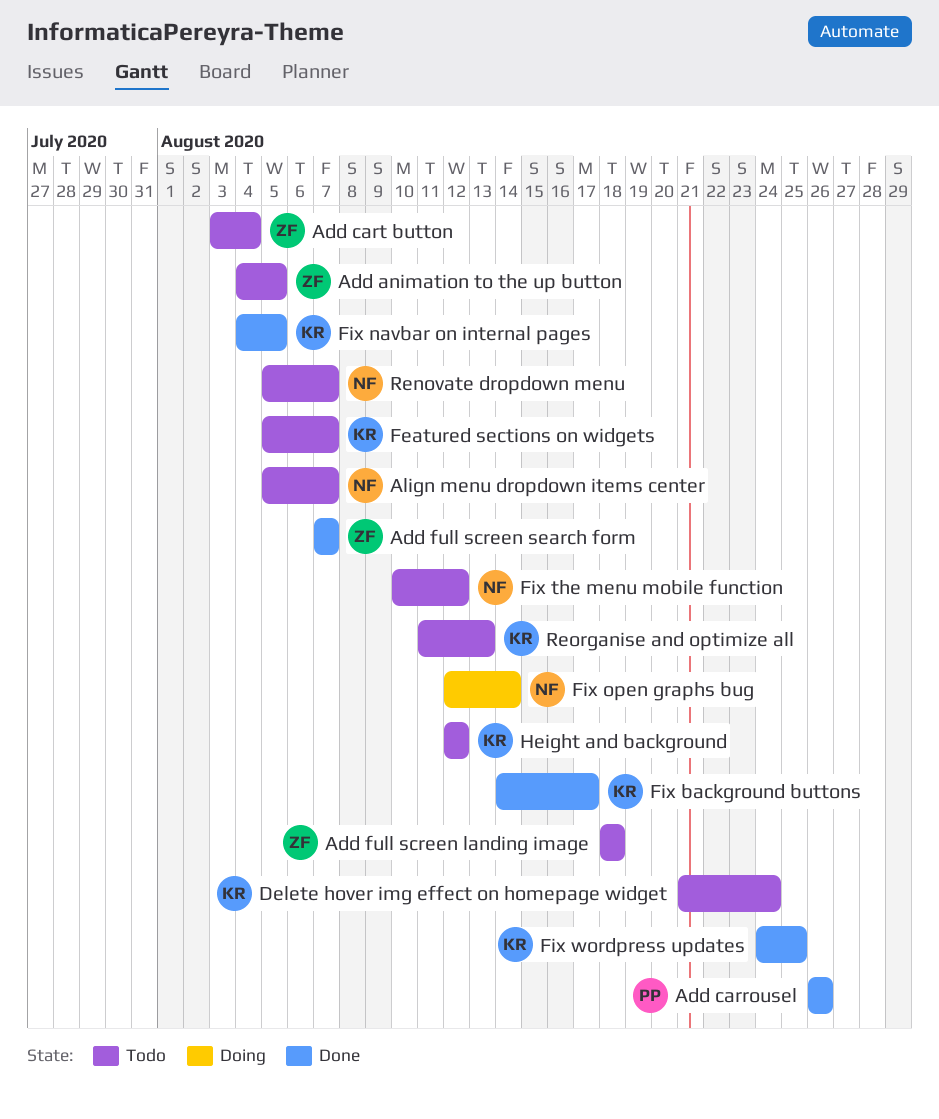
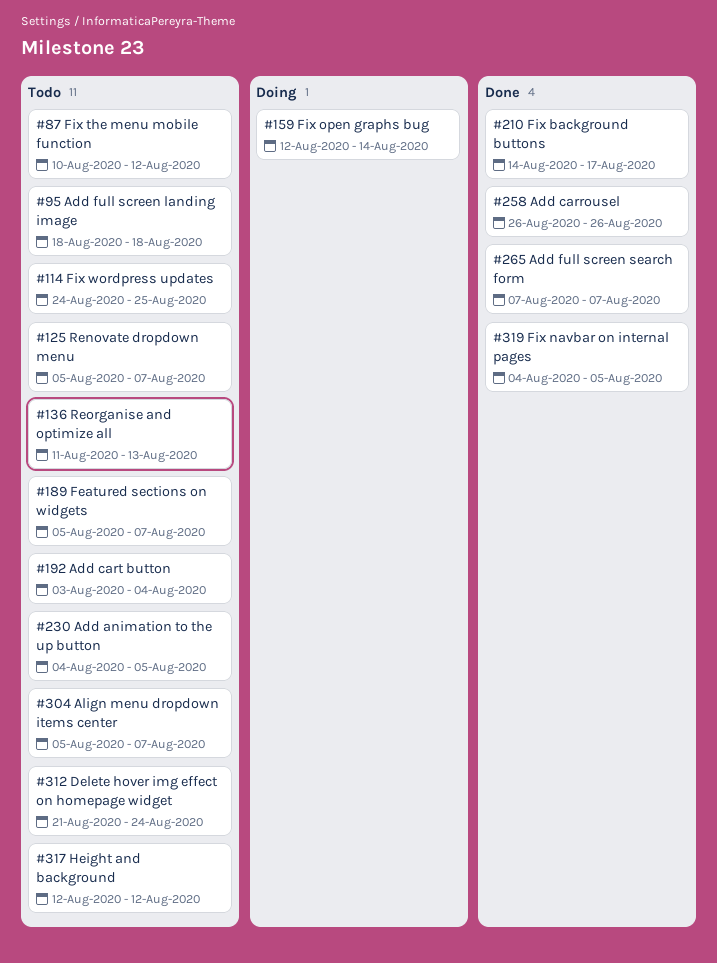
Fix wordpress updates, status: Done -> Todo

